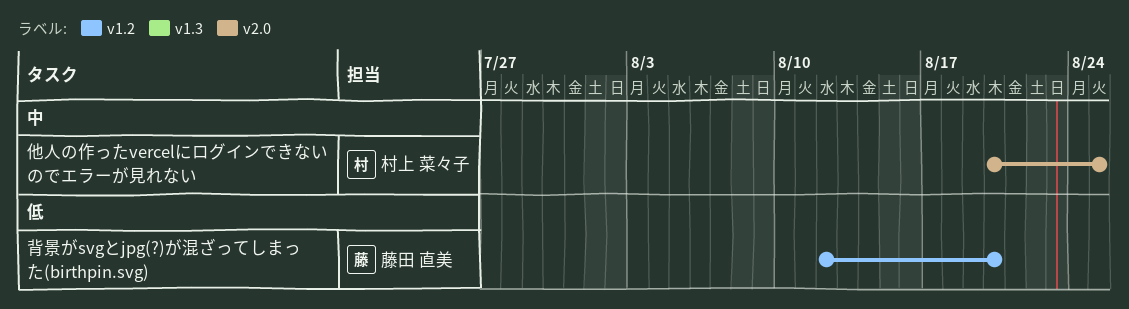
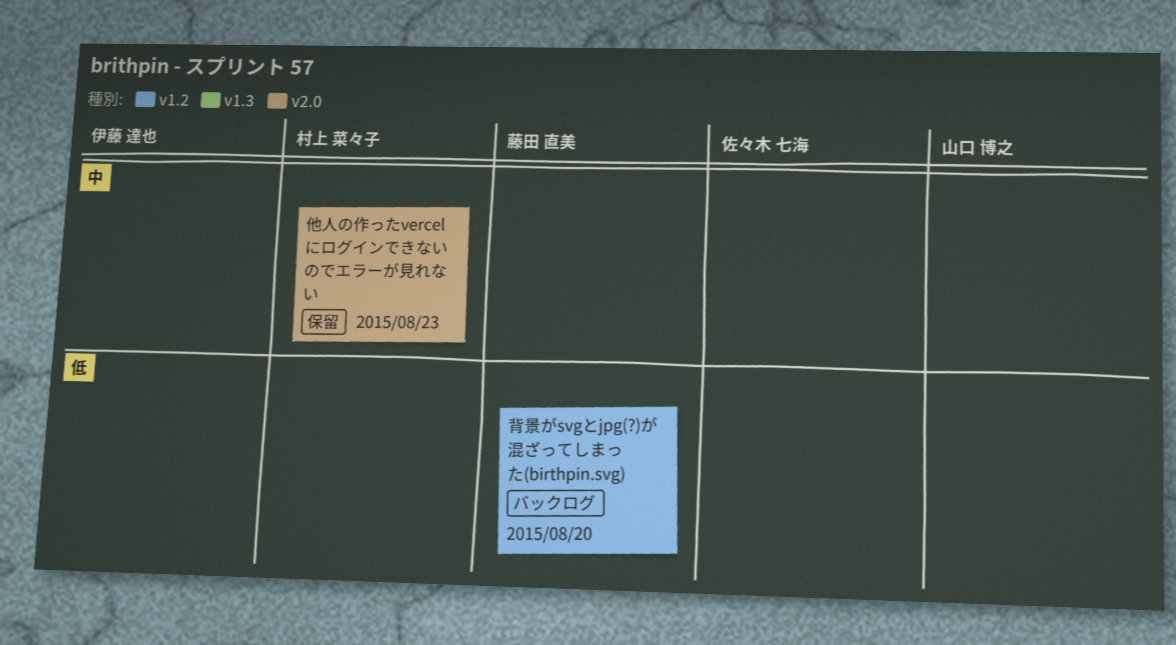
他人の作ったvercelにログインできないのでエラーが見れない, due: Aug 25 -> Aug 23

